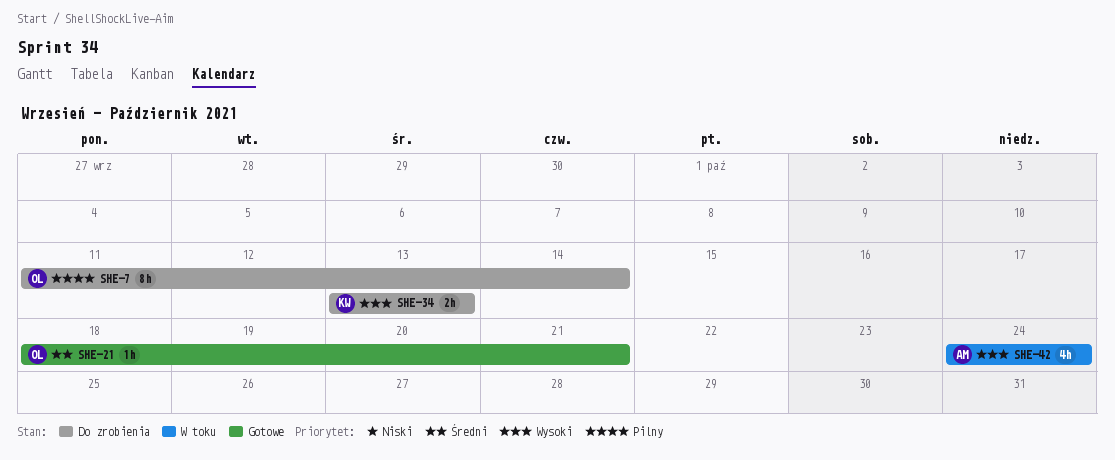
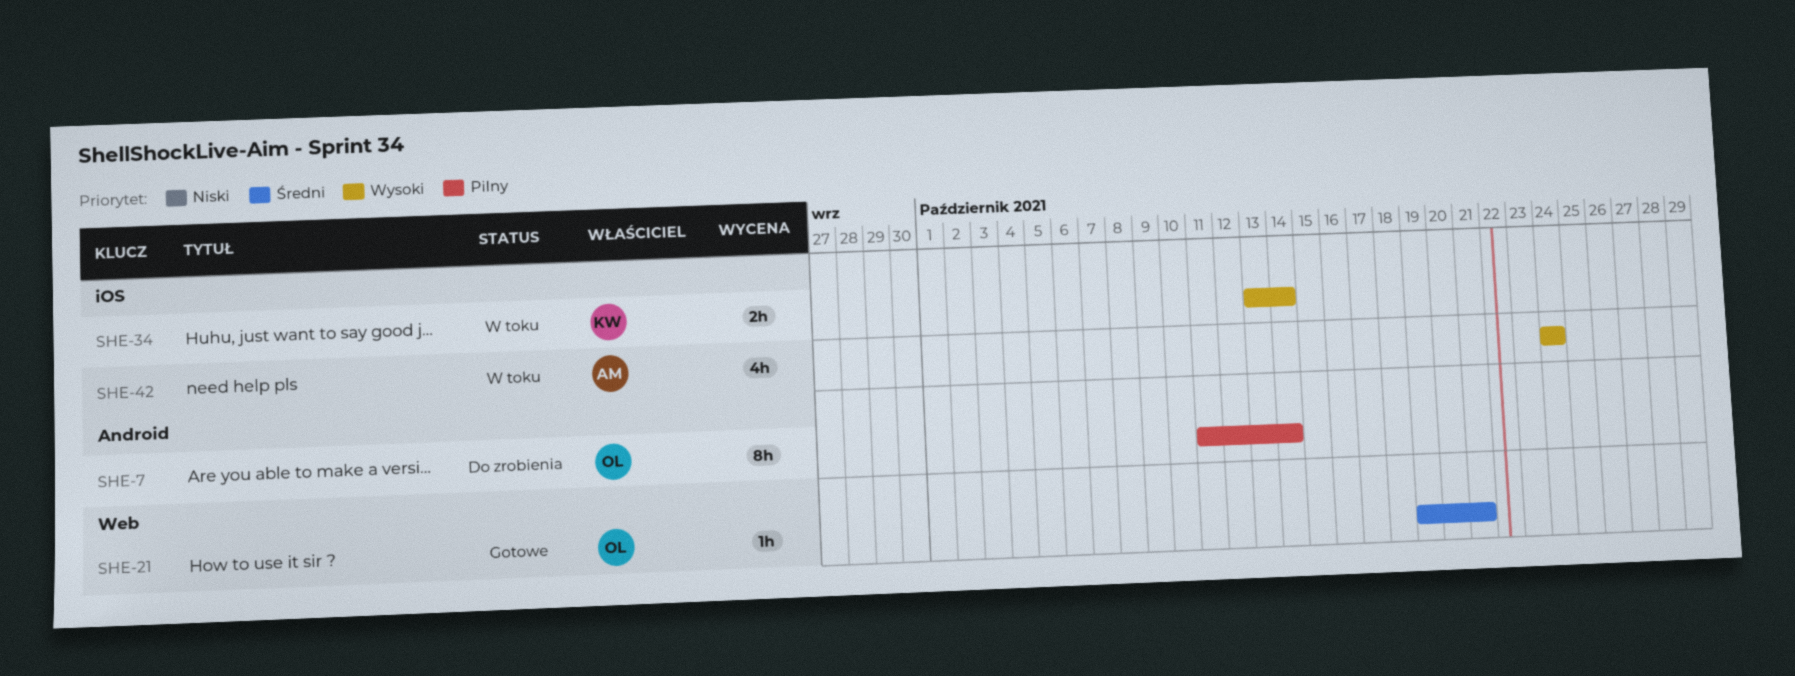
SHE-21, start: Oct 18 -> Oct 19
SHE-34, status: Do zrobienia -> W toku
SHE-34, due: Oct 13 -> Oct 14

